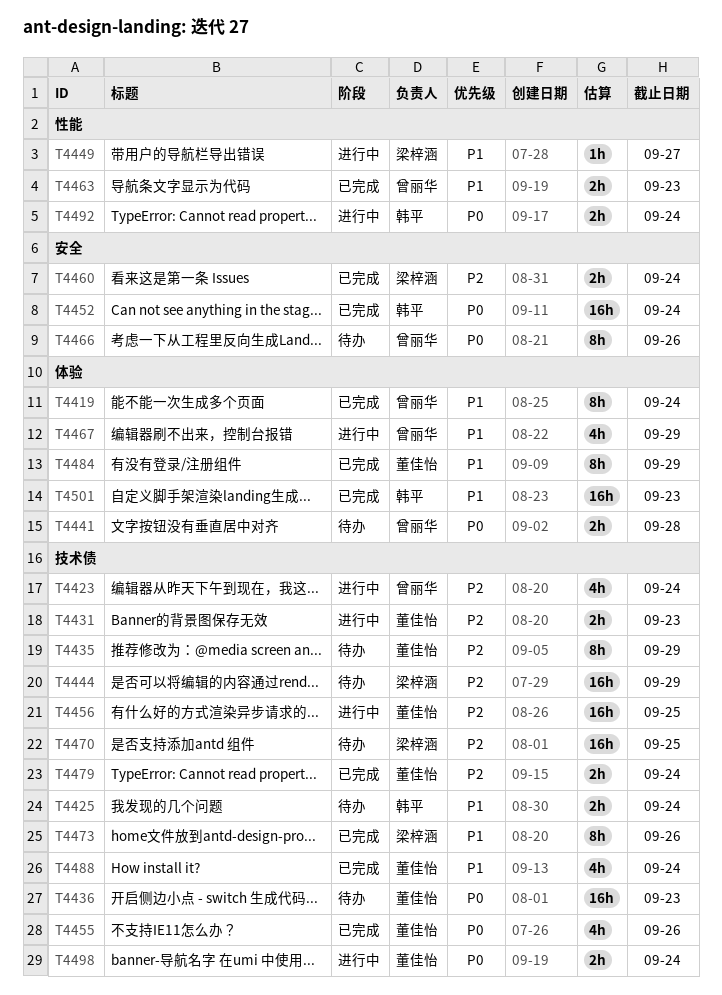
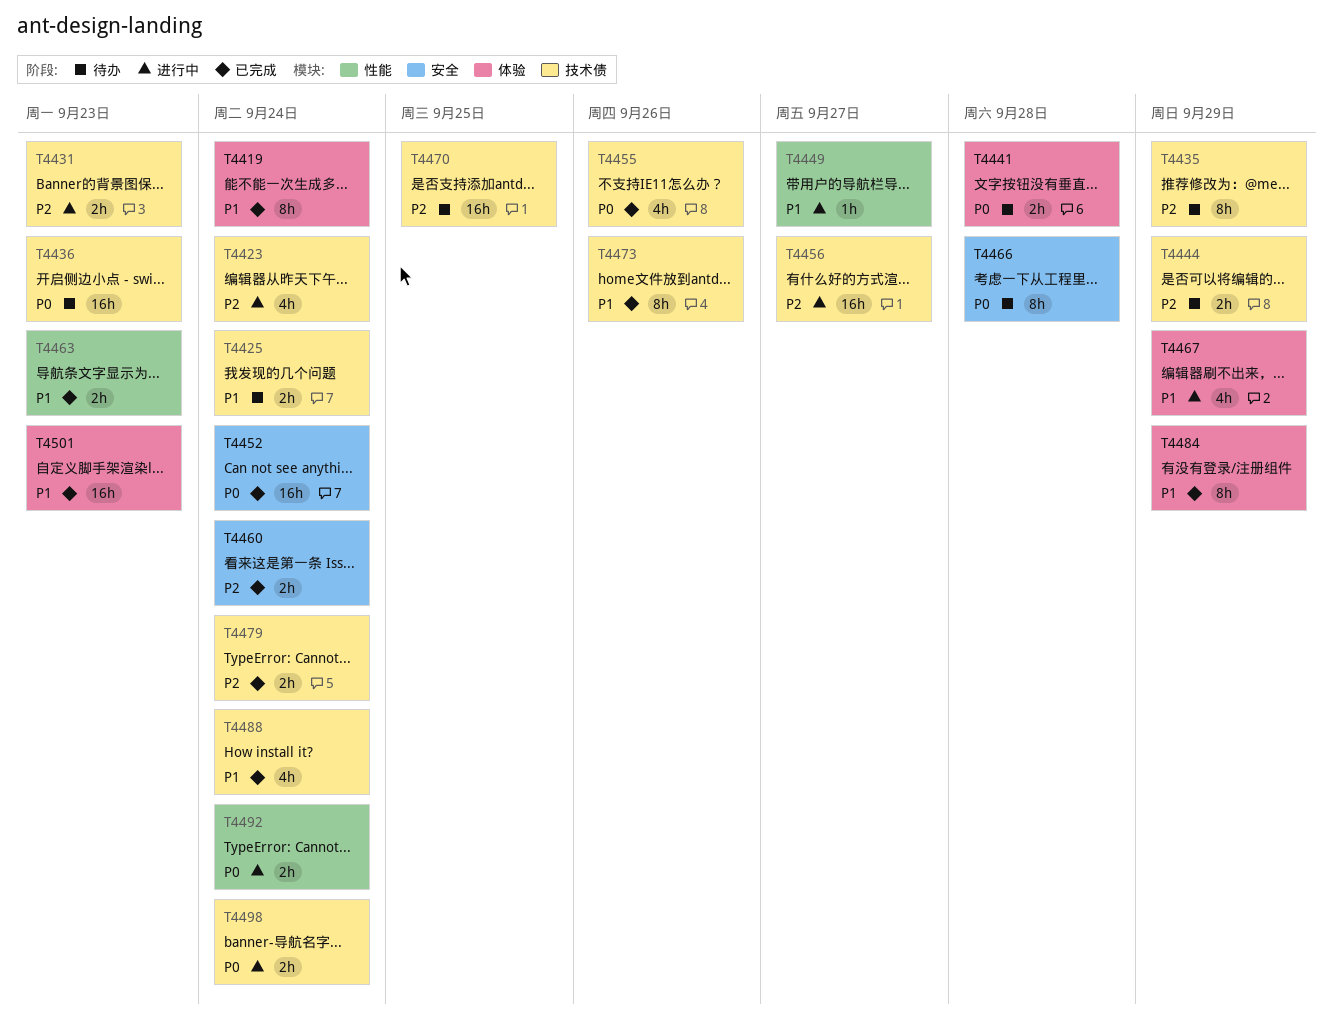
T4444, estimate: 16h -> 2h
T4456, due: Sep 25 -> Sep 27
T4466, due: Sep 26 -> Sep 28

